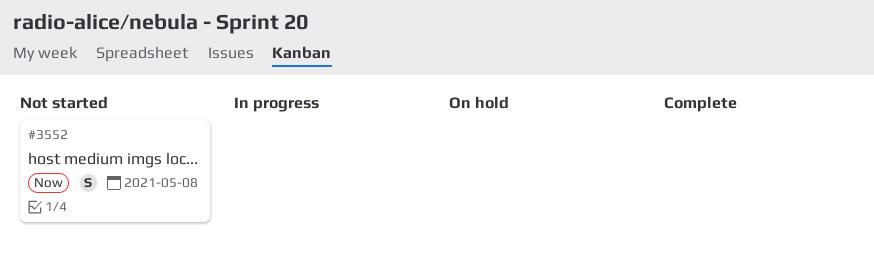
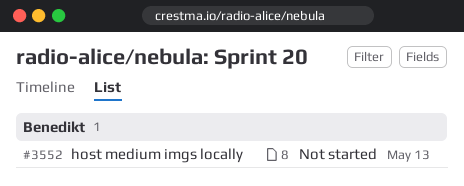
#3552, due: May 8 -> May 13

